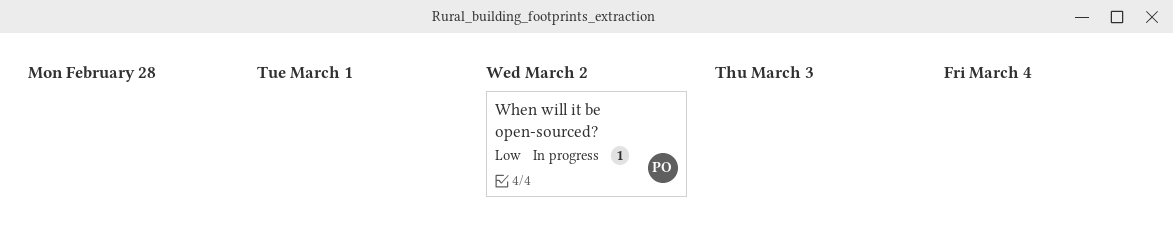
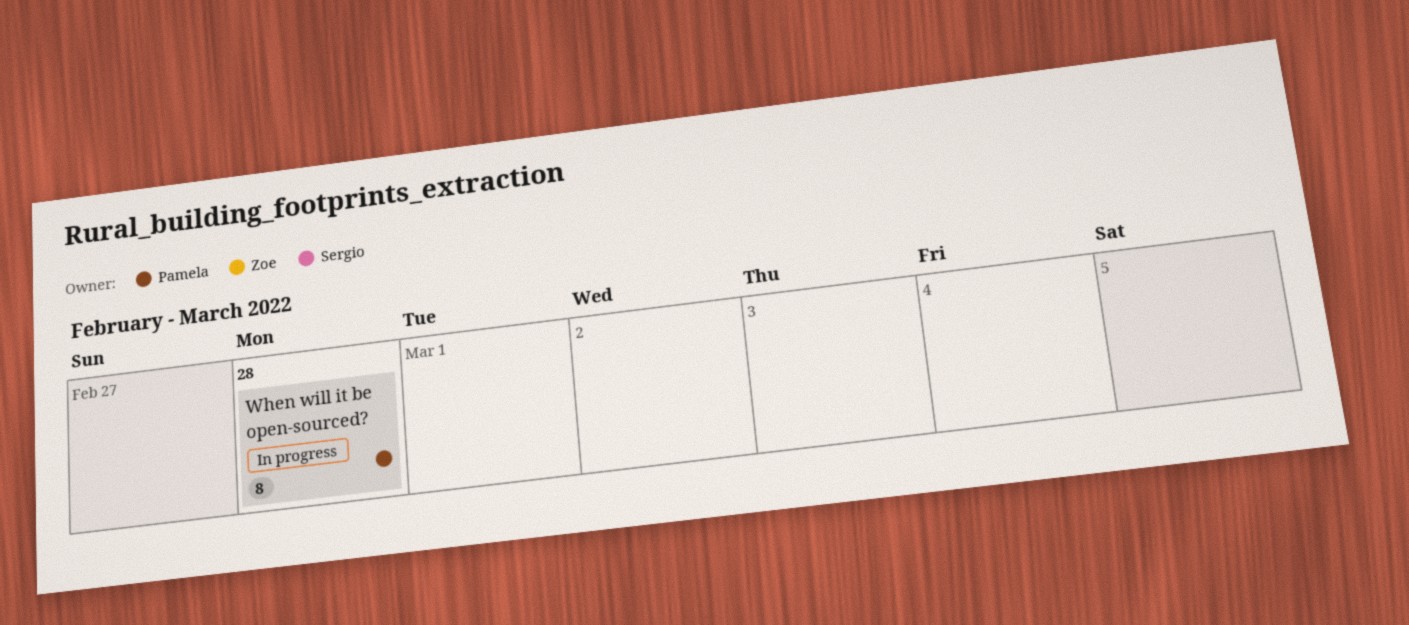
When will it be open-sourced?, estimate: 1 -> 8
When will it be open-sourced?, due: Mar 2 -> Feb 28

